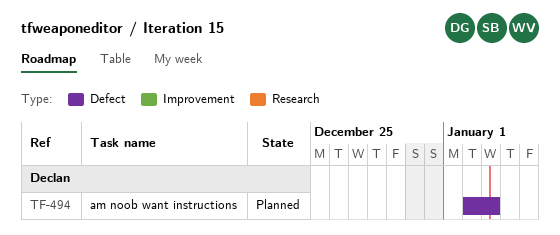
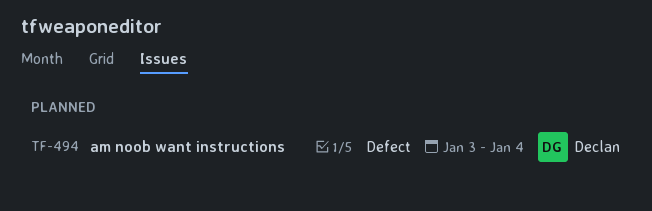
TF-494, start: Jan 2 -> Jan 3
TF-494, due: Jan 3 -> Jan 4

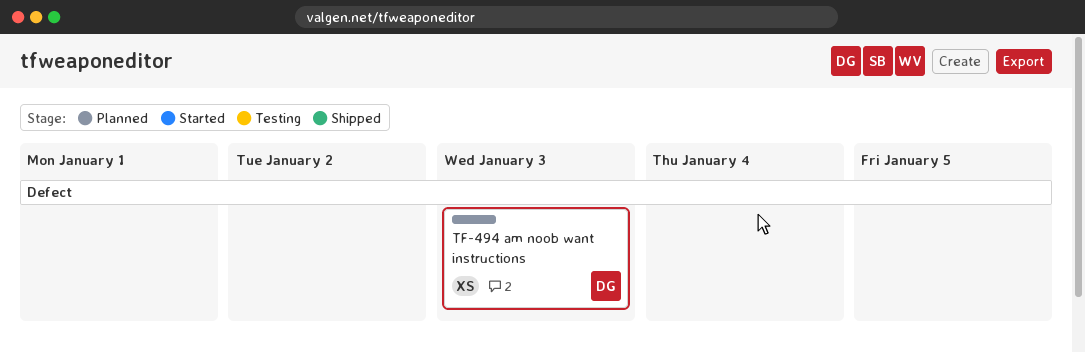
TF-494, due: Jan 4 -> Jan 3

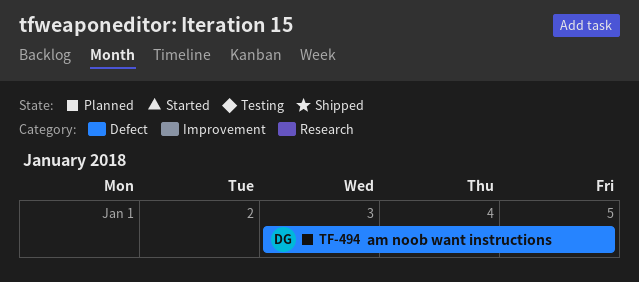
TF-494, due: Jan 3 -> Jan 5

